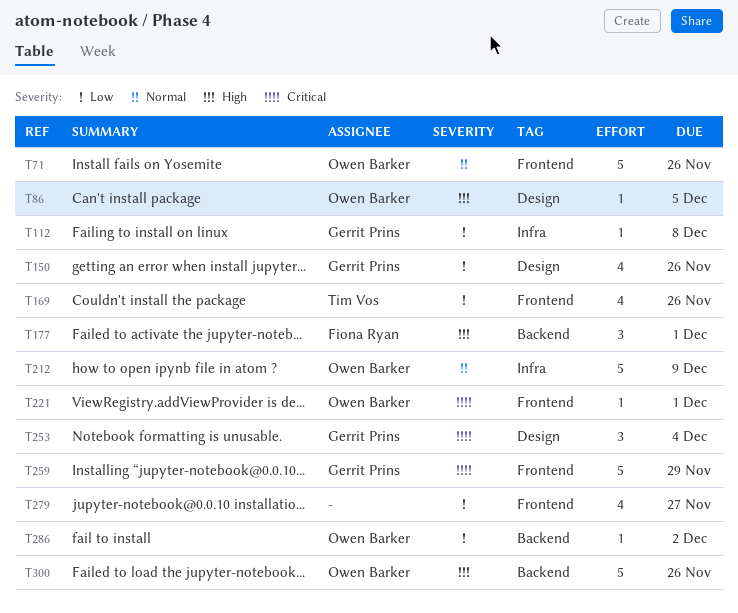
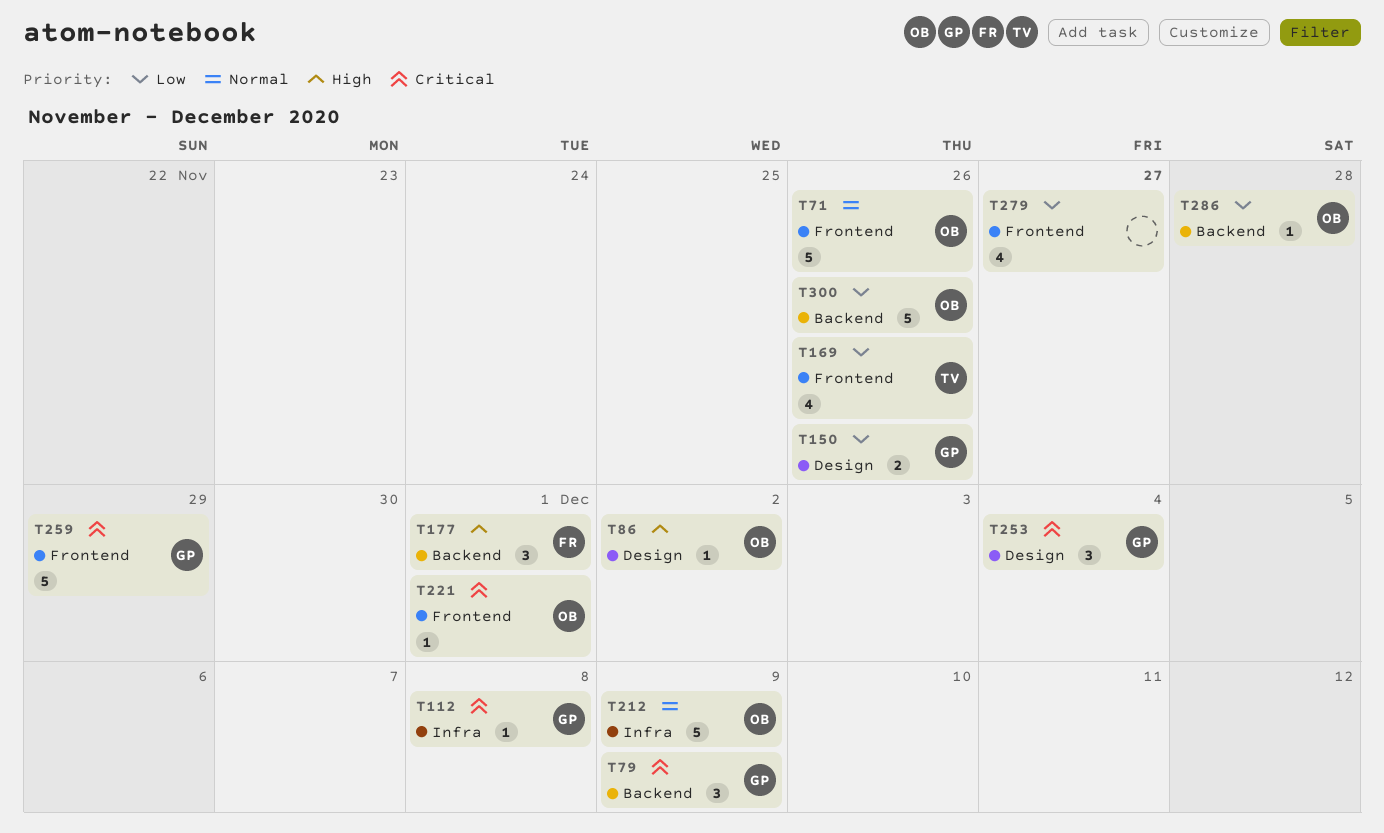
T79: none -> present
T86, due: Dec 5 -> Dec 2
T112, priority: Low -> Critical
T150, estimate: 4 -> 2
T286, due: Dec 2 -> Nov 28
T300, priority: High -> Low

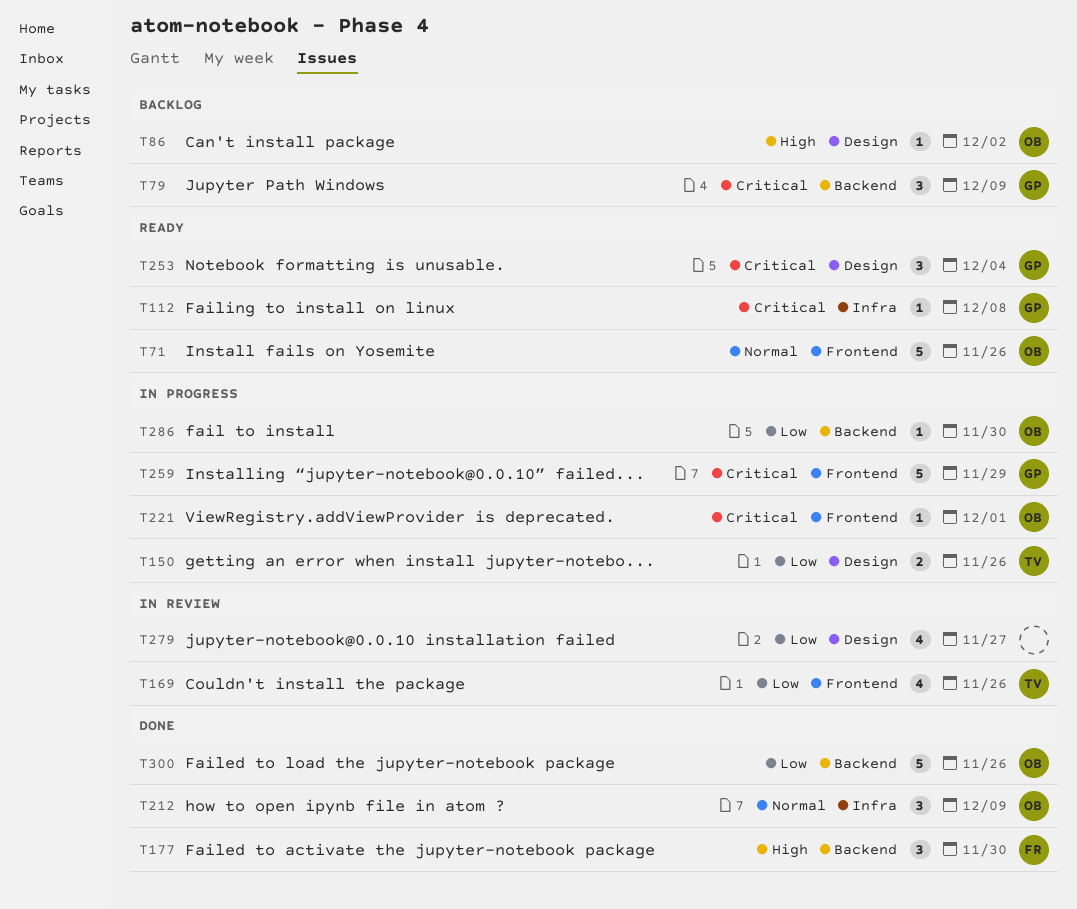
T150, owner: GP -> TV
T177, due: Dec 1 -> Nov 30
T212, estimate: 5 -> 3
T279, label: Frontend -> Design
T286, due: Nov 28 -> Nov 30

